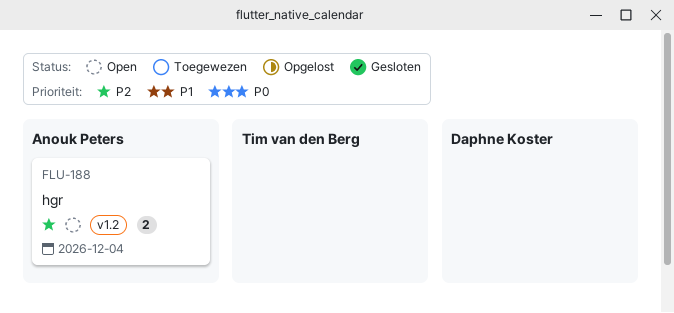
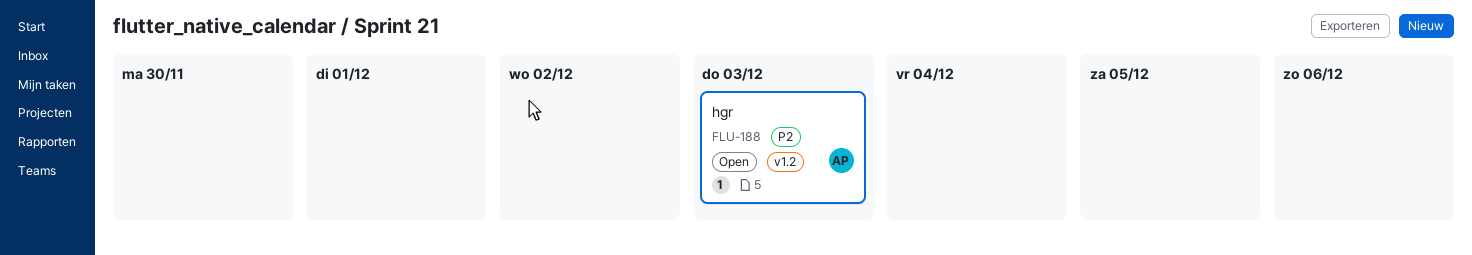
FLU-188, estimate: 2 -> 1
FLU-188, due: Dec 4 -> Dec 3

